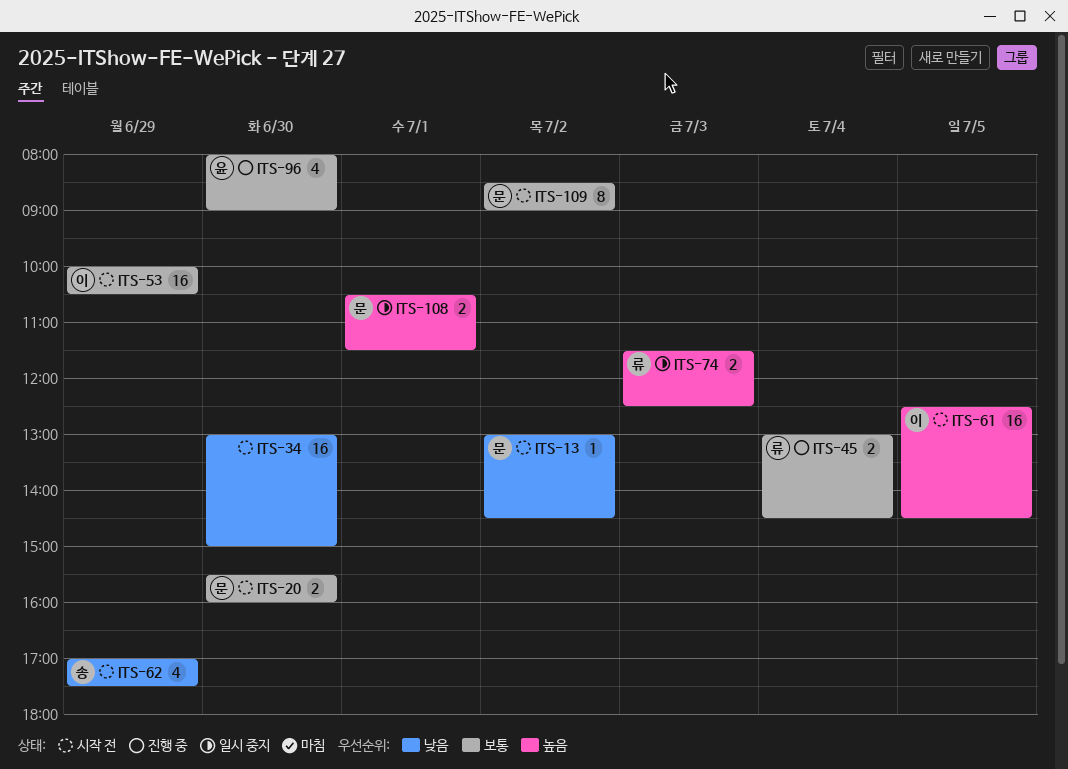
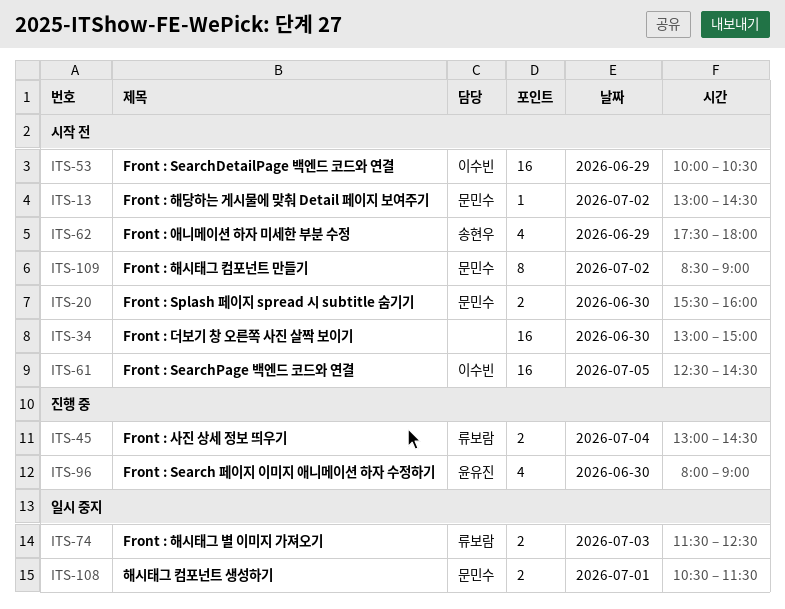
ITS-62, begins: 17:00 -> 17:30
ITS-62, ends: 17:30 -> 18:00

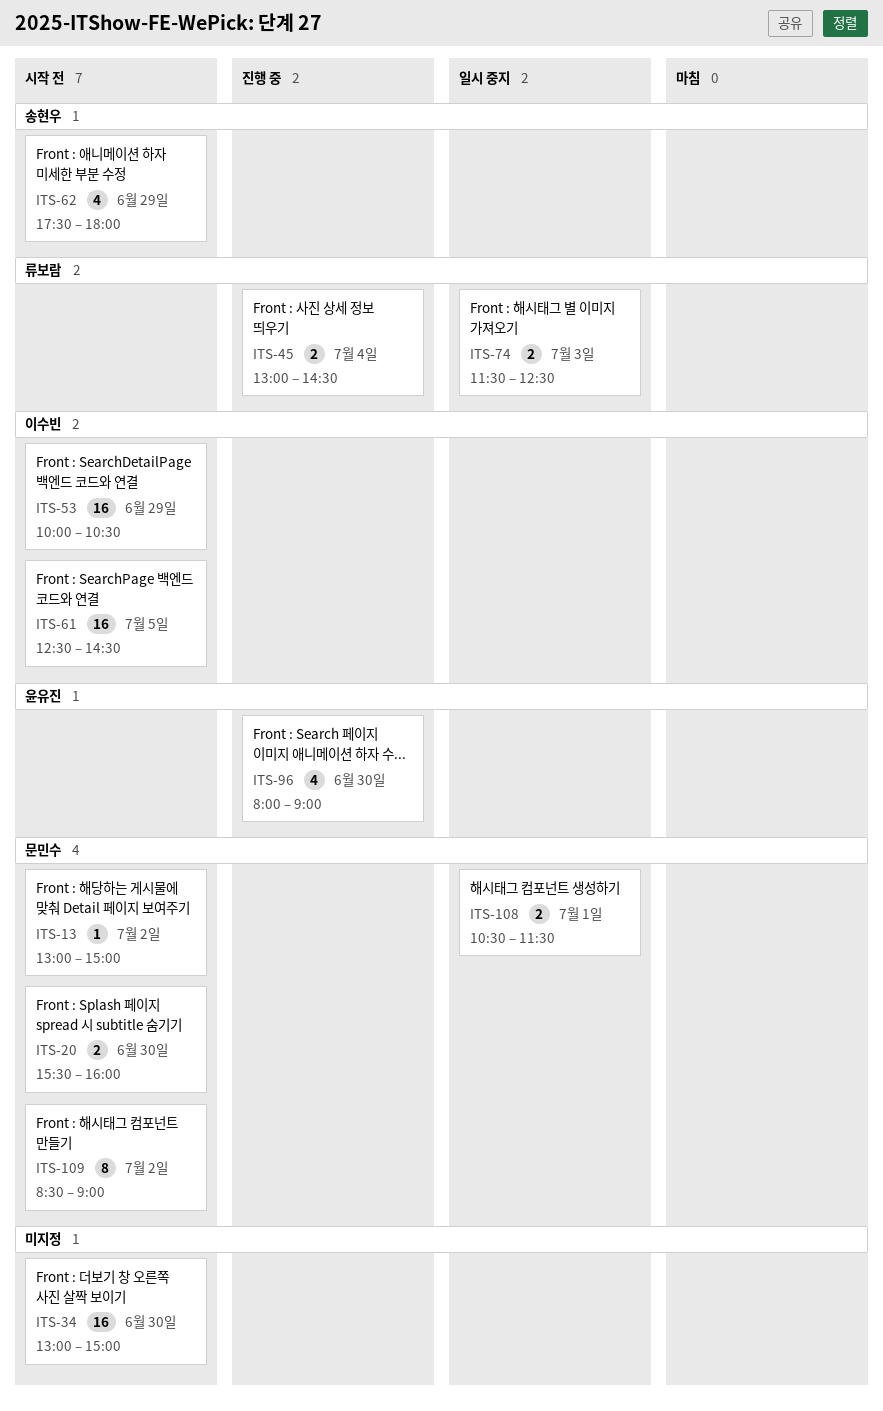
ITS-13, ends: 14:30 -> 15:00

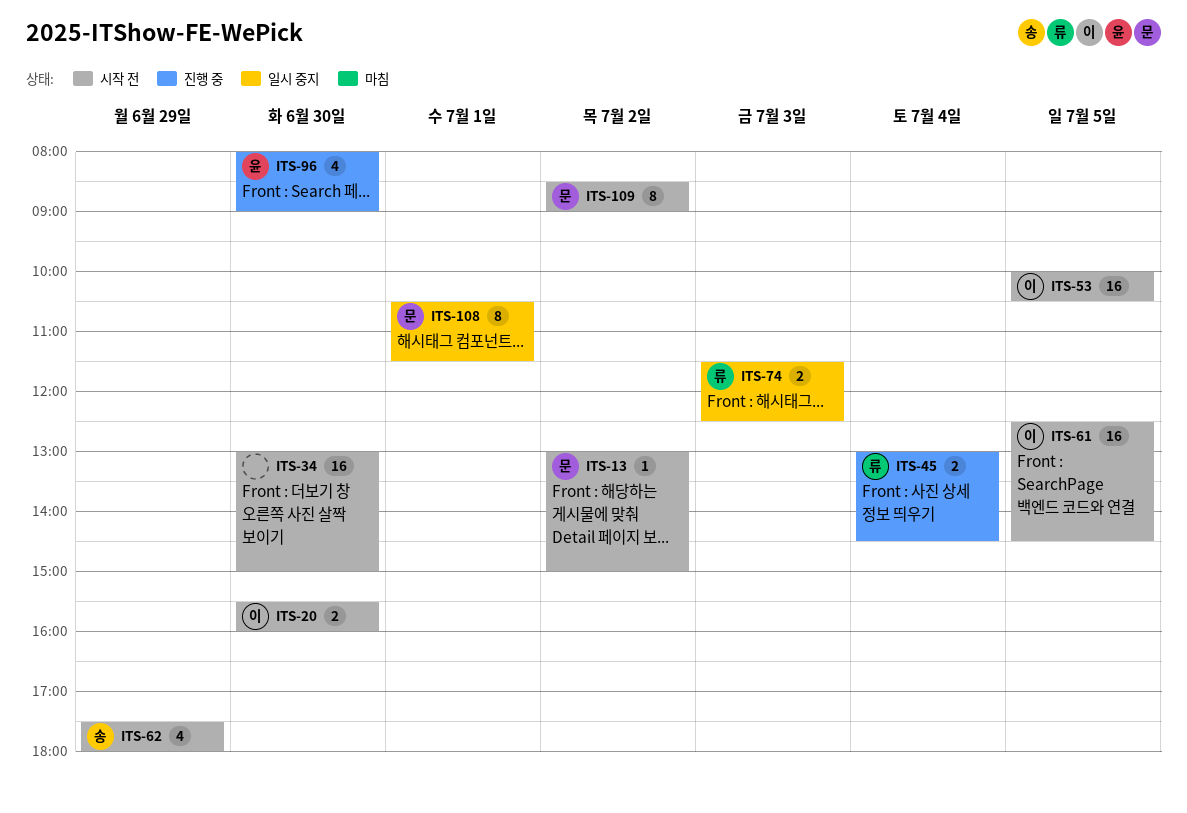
ITS-20, owner: 문민수 -> 이수빈
ITS-53, day: Jun 29 -> Jul 5
ITS-108, estimate: 2 -> 8

